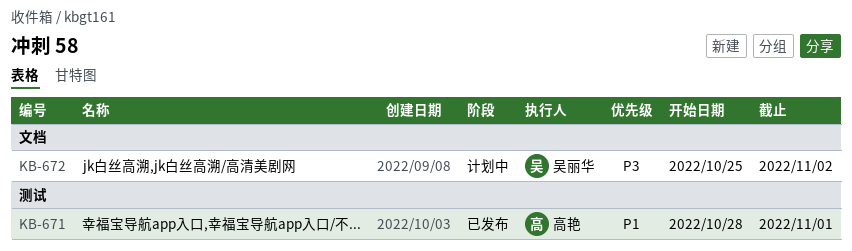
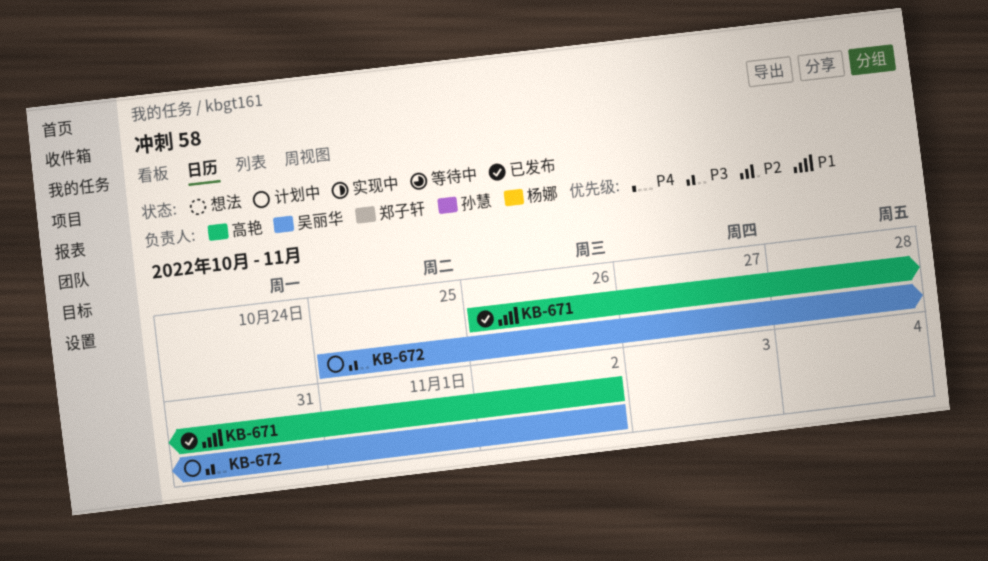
KB-671, start: Oct 28 -> Oct 26
KB-671, due: Nov 1 -> Nov 2

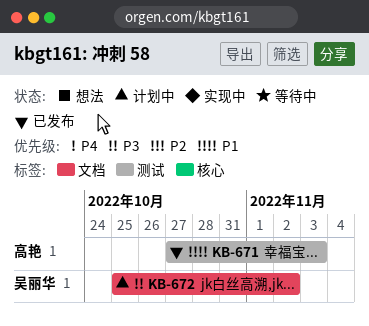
KB-671, start: Oct 26 -> Oct 27
KB-671, due: Nov 2 -> Nov 3

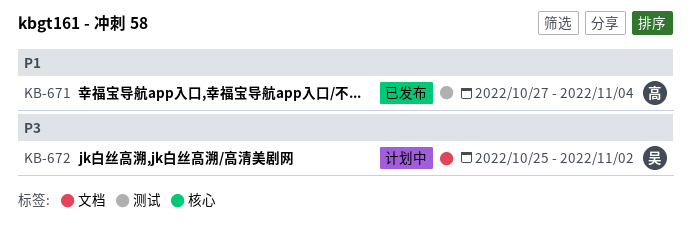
KB-671, due: Nov 3 -> Nov 4

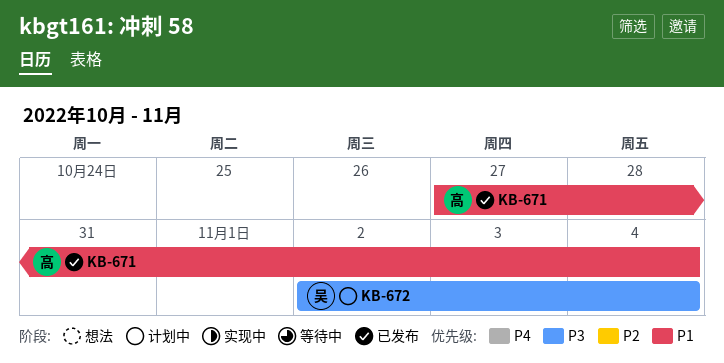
KB-672, start: Oct 25 -> Nov 2
KB-672, due: Nov 2 -> Nov 4

